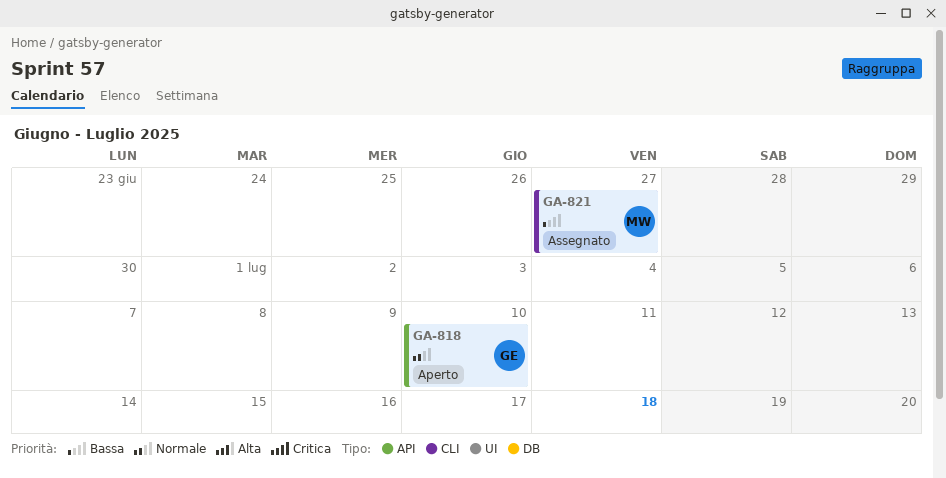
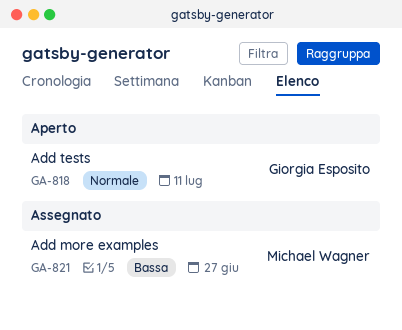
GA-818, due: Jul 10 -> Jul 11

